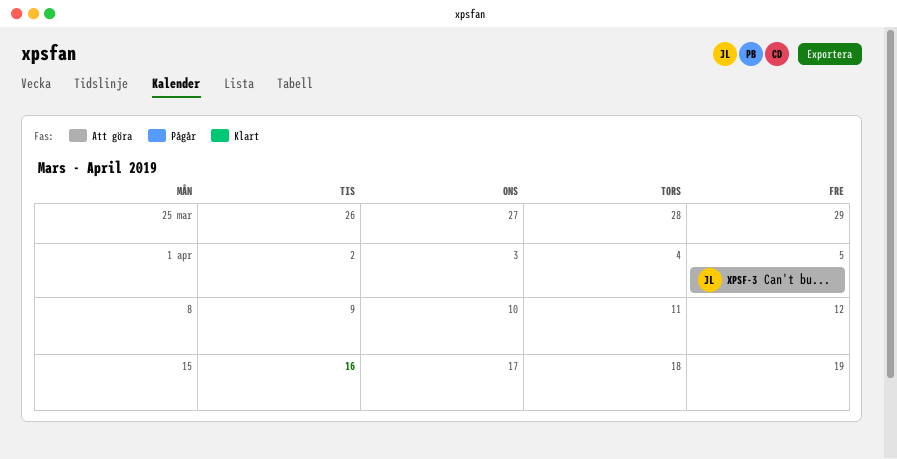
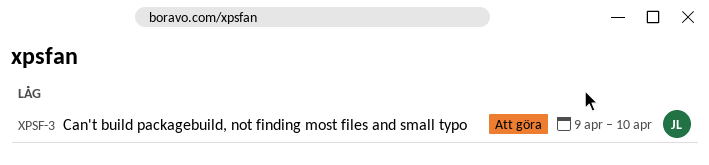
XPSF-3, start: Apr 5 -> Apr 9
XPSF-3, due: Apr 5 -> Apr 10

